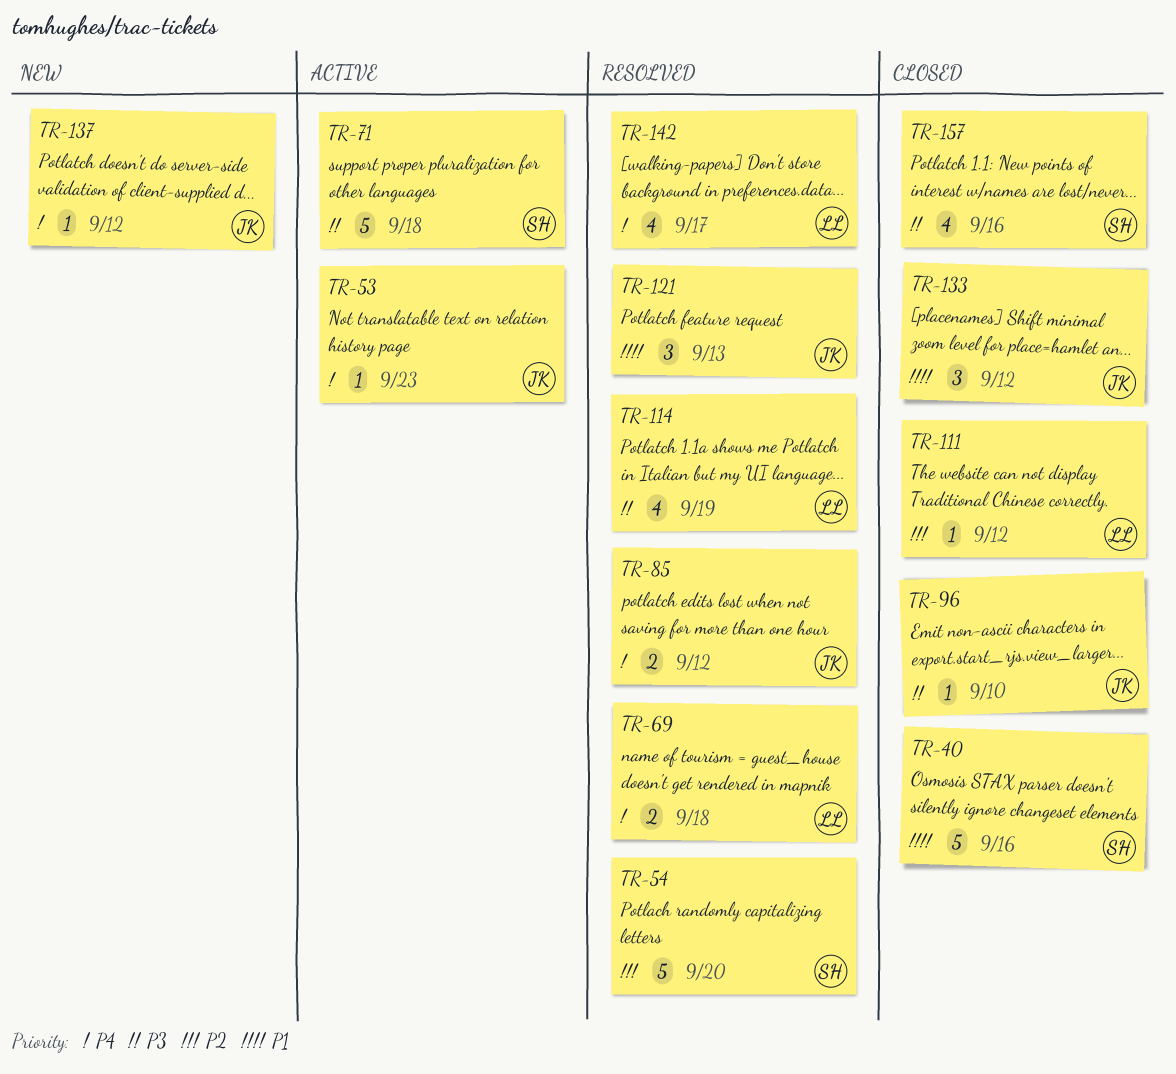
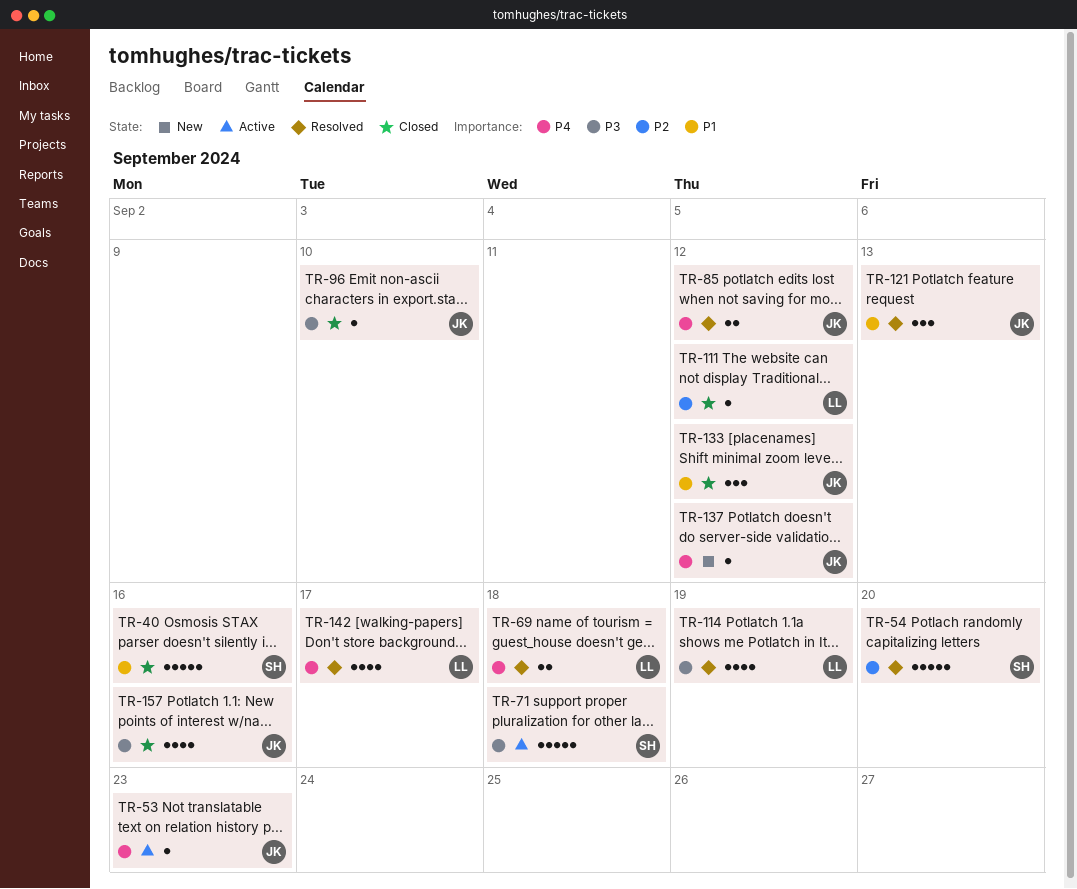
TR-157, owner: SH -> JK

